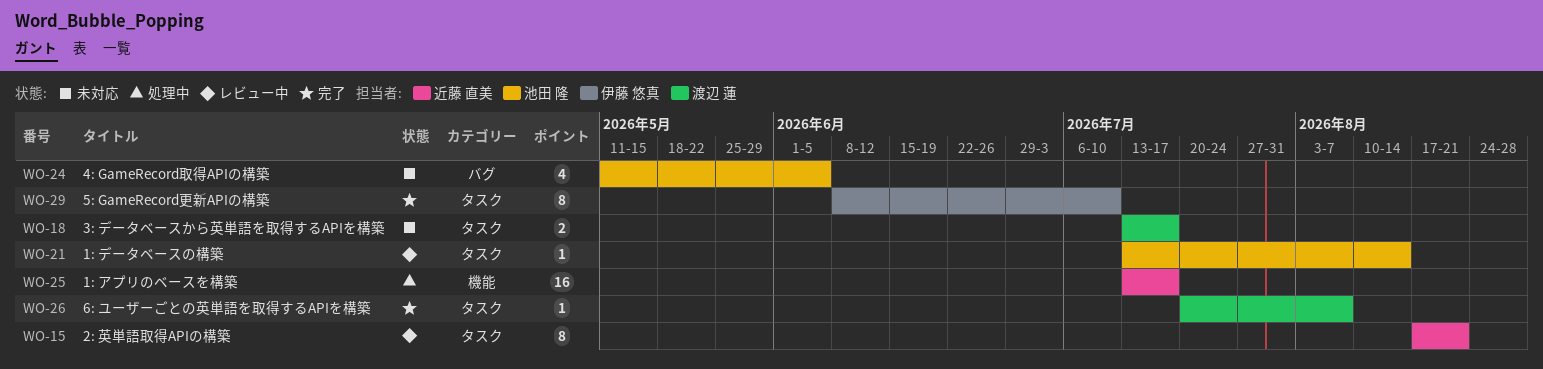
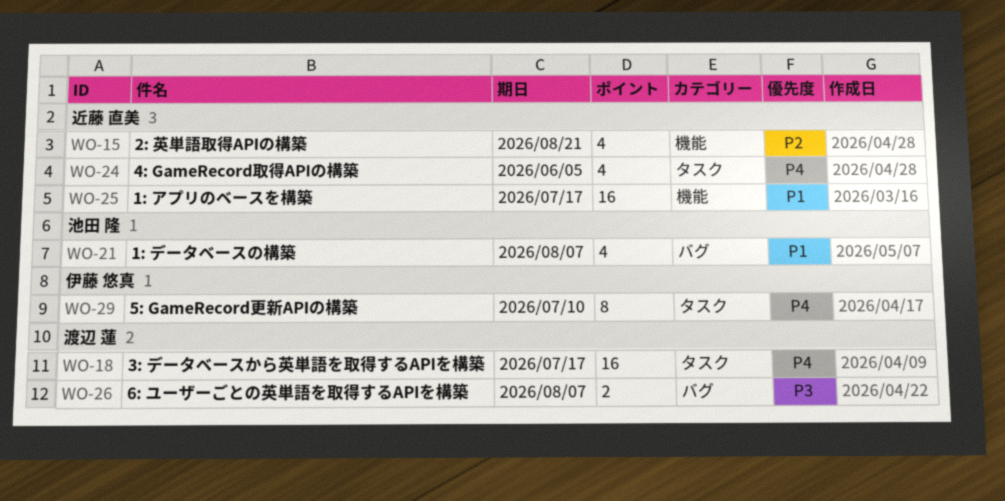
WO-15, label: タスク -> 機能
WO-15, estimate: 8 -> 4
WO-18, estimate: 2 -> 16
WO-21, label: タスク -> バグ
WO-21, estimate: 1 -> 4
WO-21, due: Aug 14 -> Aug 7
WO-24, owner: 池田 隆 -> 近藤 直美
WO-24, label: バグ -> タスク
WO-26, label: タスク -> バグ
WO-26, estimate: 1 -> 2

